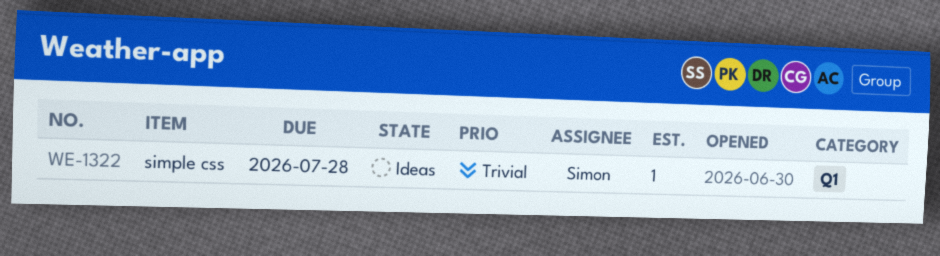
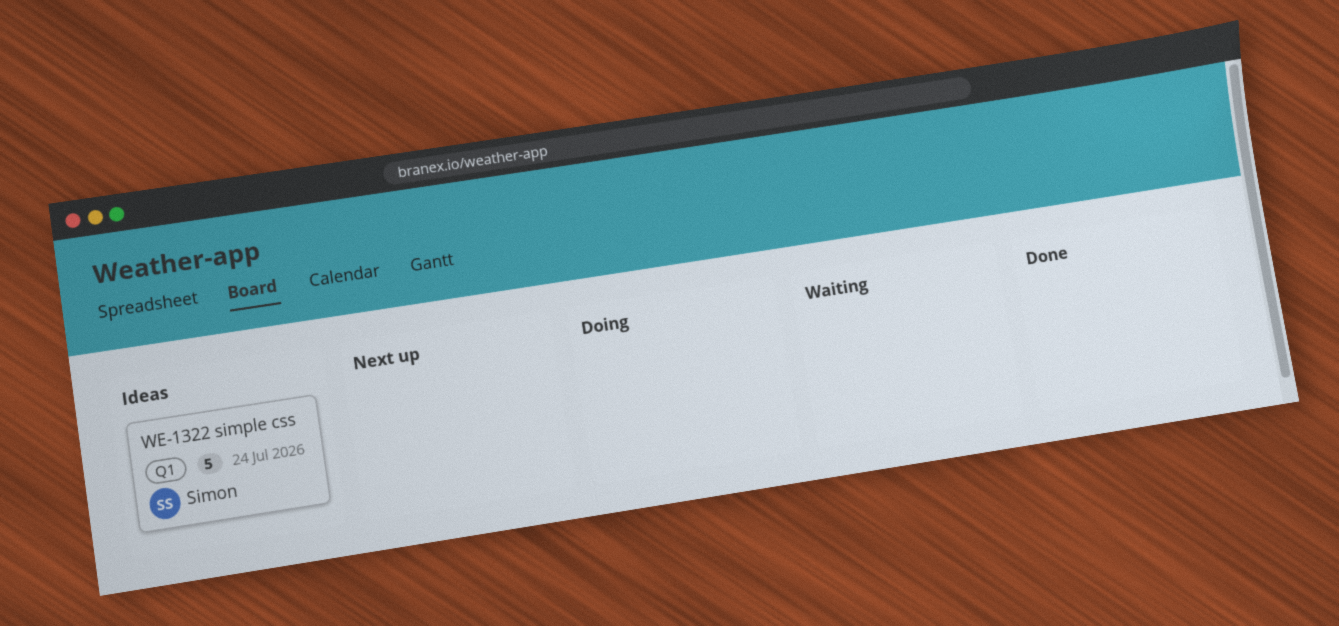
WE-1322, estimate: 1 -> 5
WE-1322, due: Jul 28 -> Jul 24

